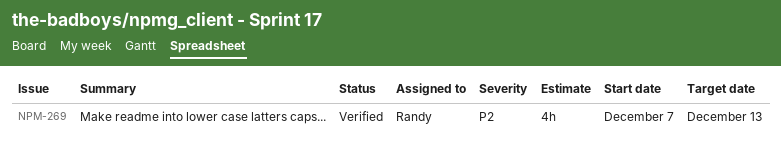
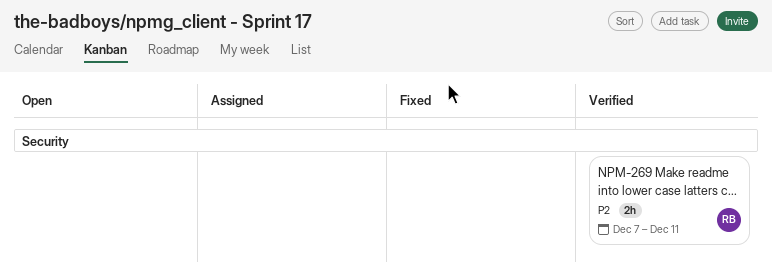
NPM-269, estimate: 4h -> 2h
NPM-269, due: Dec 13 -> Dec 11

